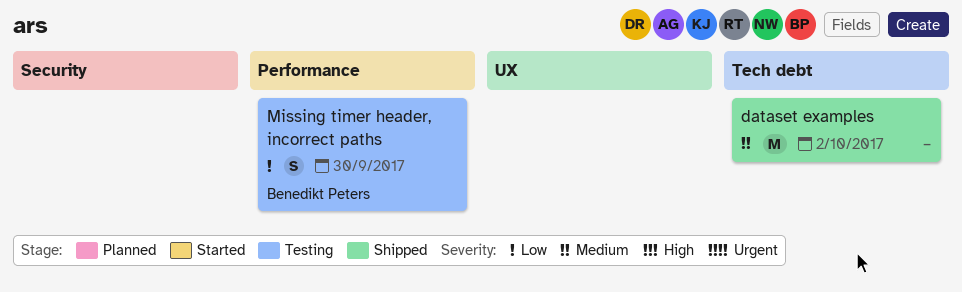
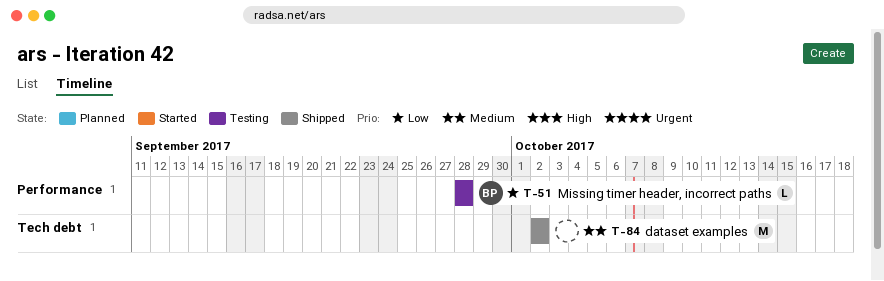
Missing timer header, incorrect paths, estimate: S -> L
Missing timer header, incorrect paths, due: Sep 30 -> Sep 28

